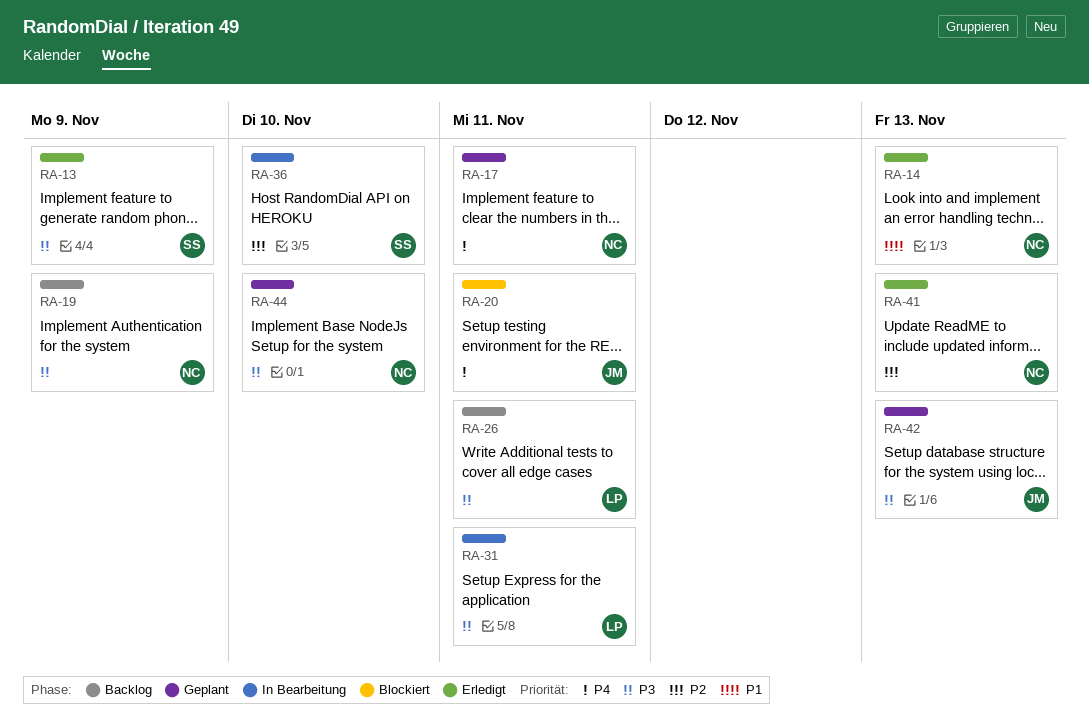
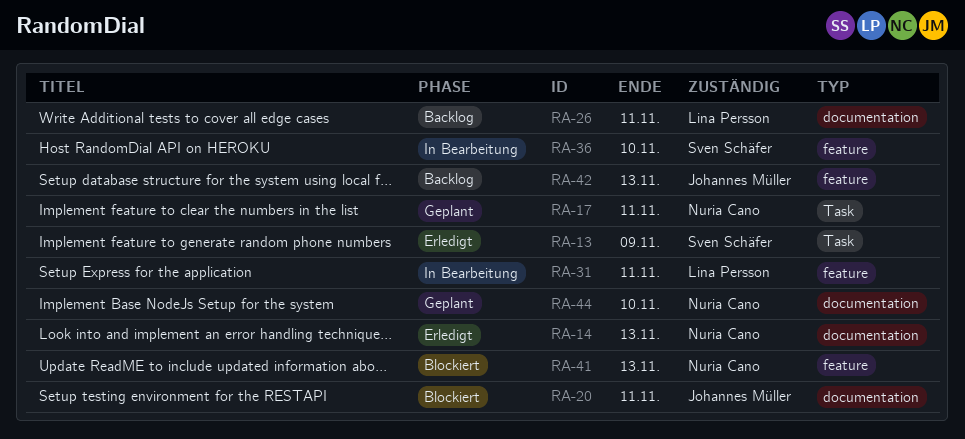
RA-19: present -> none
RA-41, status: Erledigt -> Blockiert
RA-42, status: Geplant -> Backlog

